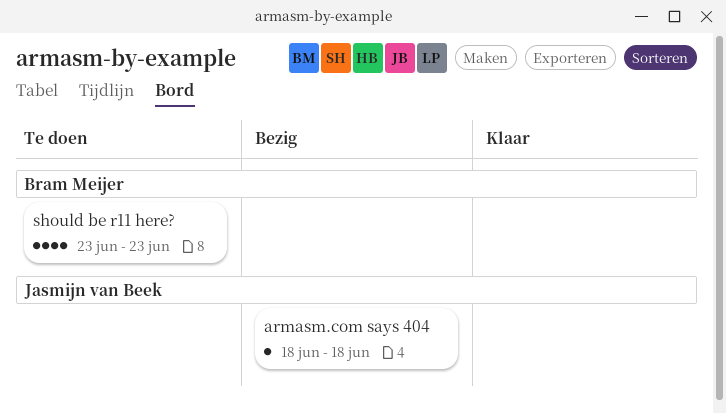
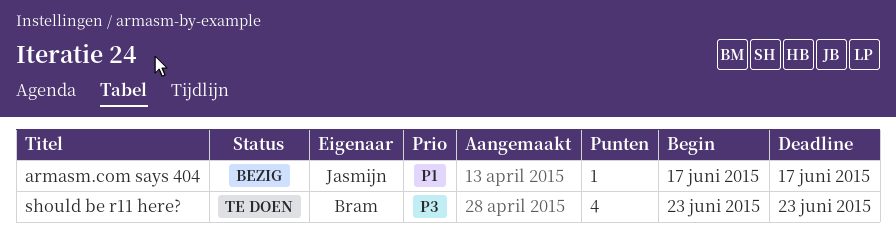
armasm.com says 404, start: Jun 18 -> Jun 17
armasm.com says 404, due: Jun 18 -> Jun 17

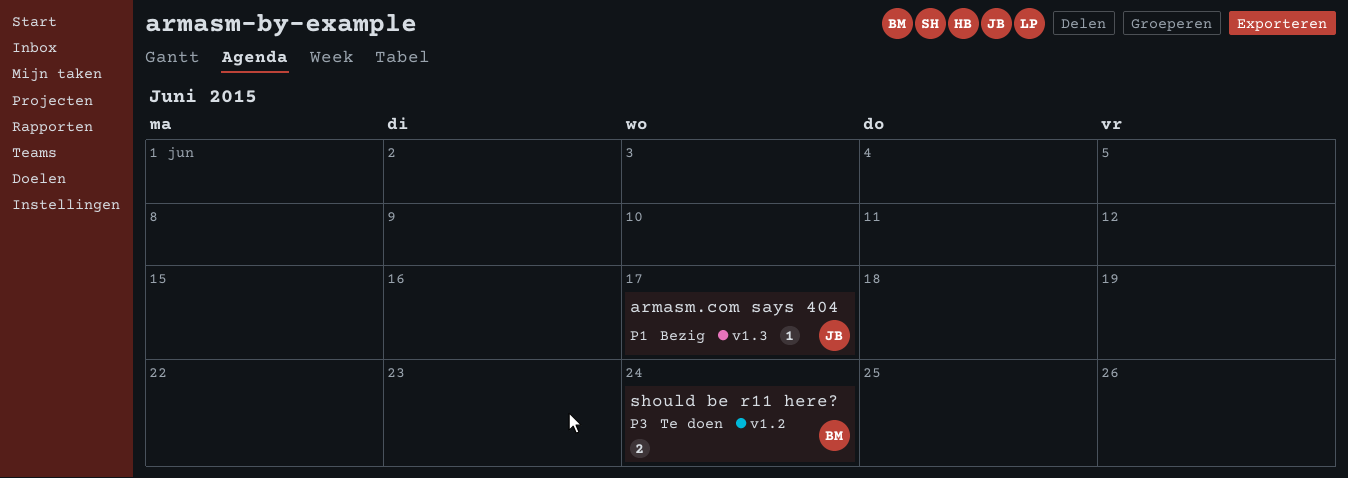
should be r11 here?, estimate: 4 -> 2
should be r11 here?, due: Jun 23 -> Jun 24

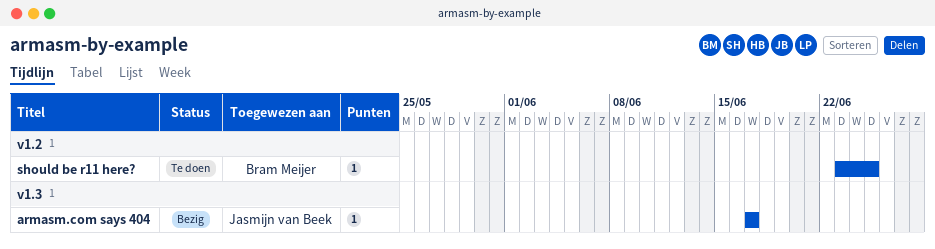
should be r11 here?, estimate: 2 -> 1
should be r11 here?, due: Jun 24 -> Jun 25

